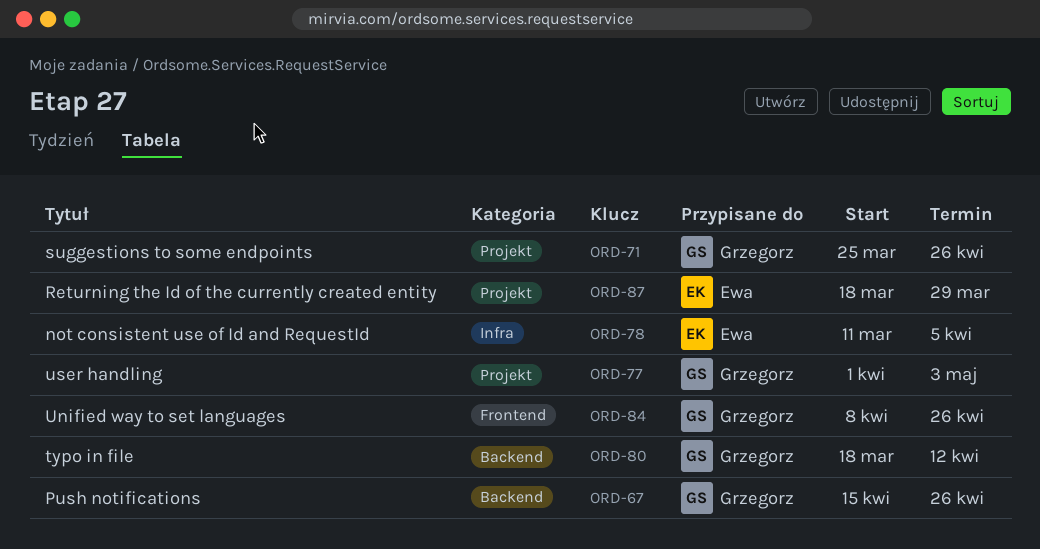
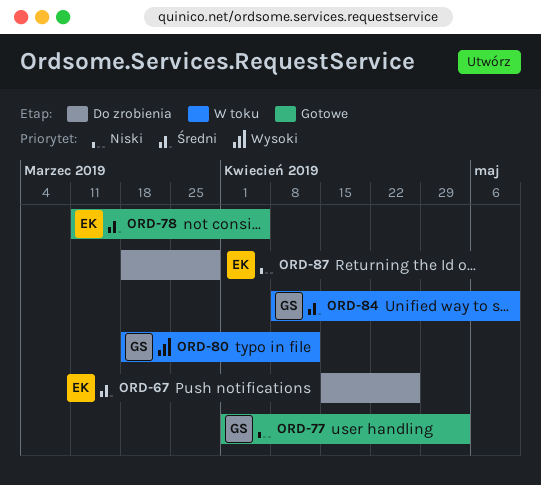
ORD-67, owner: Grzegorz -> Ewa
ORD-71: present -> none
ORD-84, due: Apr 26 -> May 10

